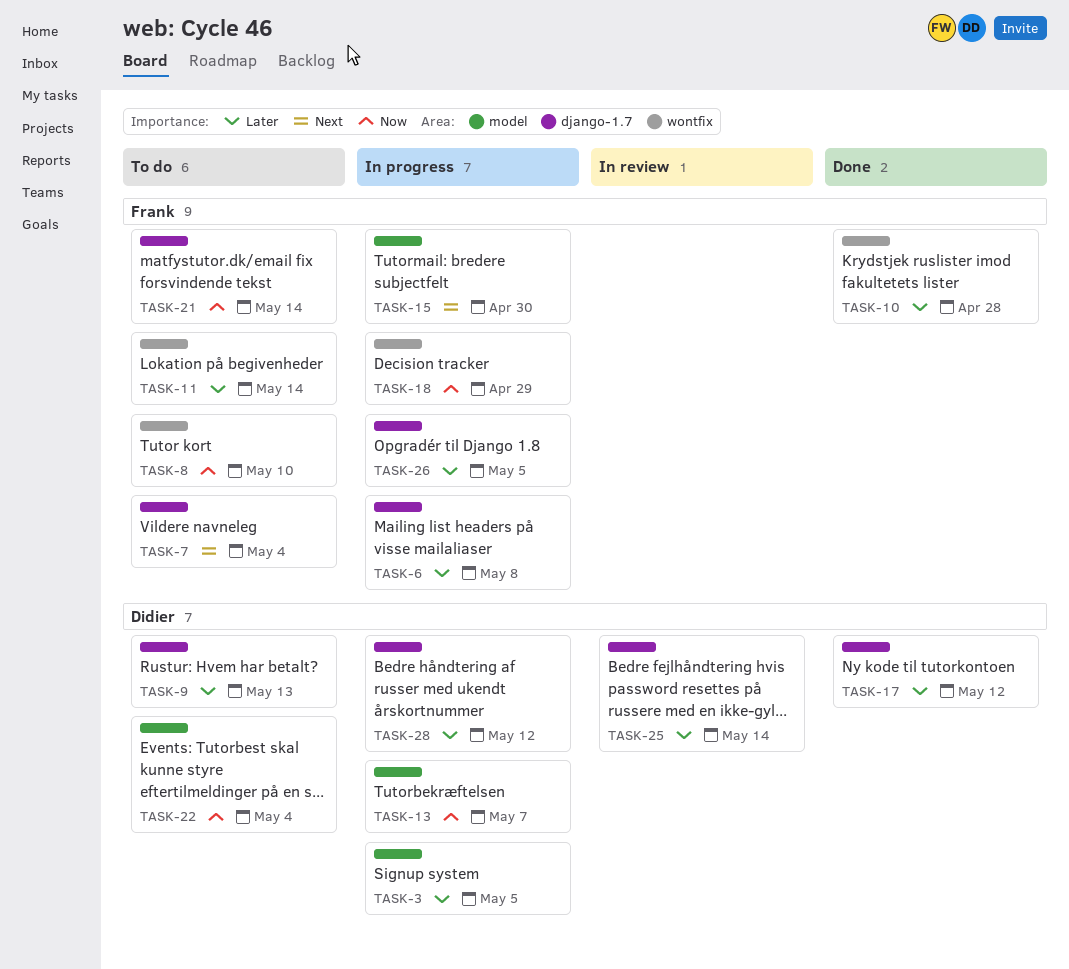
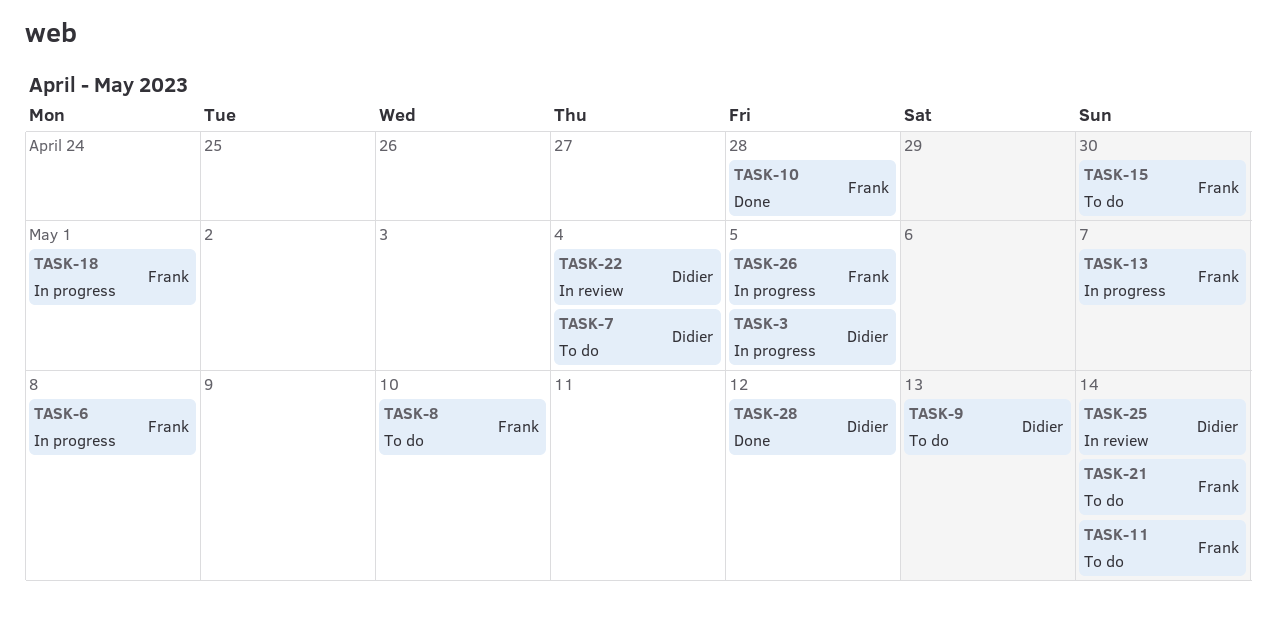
TASK-7, owner: Frank -> Didier
TASK-13, owner: Didier -> Frank
TASK-15, status: In progress -> To do
TASK-17: present -> none
TASK-18, due: Apr 29 -> May 1
TASK-22, status: To do -> In review
TASK-28, status: In progress -> Done

